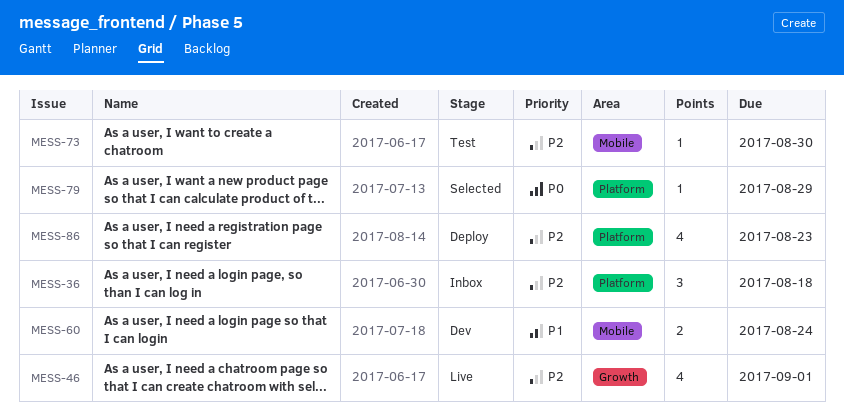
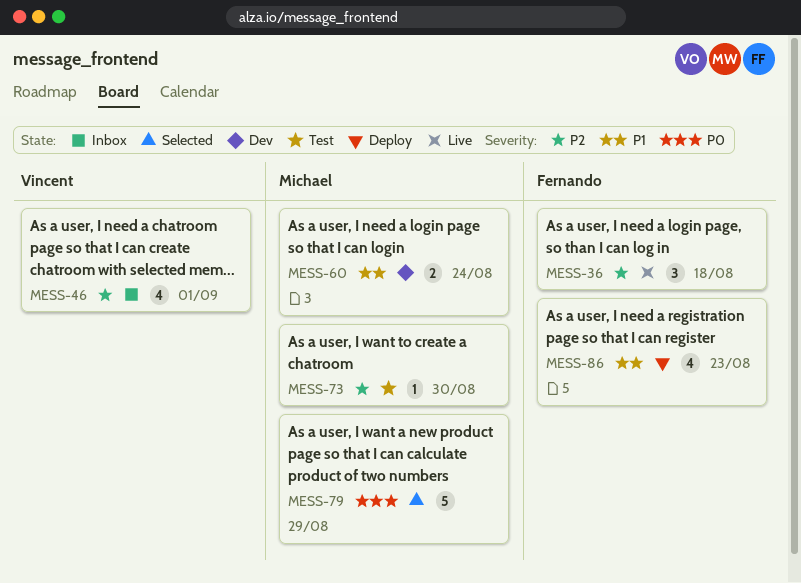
MESS-36, status: Inbox -> Live
MESS-46, status: Live -> Inbox
MESS-79, estimate: 1 -> 5
MESS-86, priority: P2 -> P1

